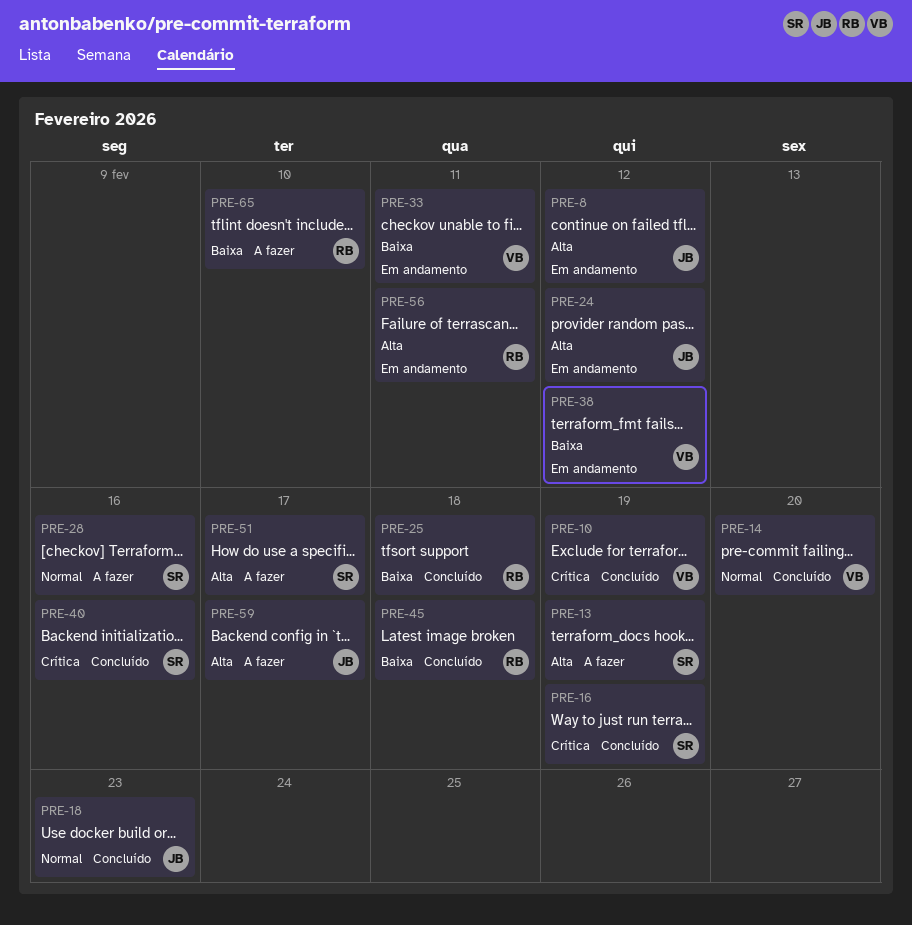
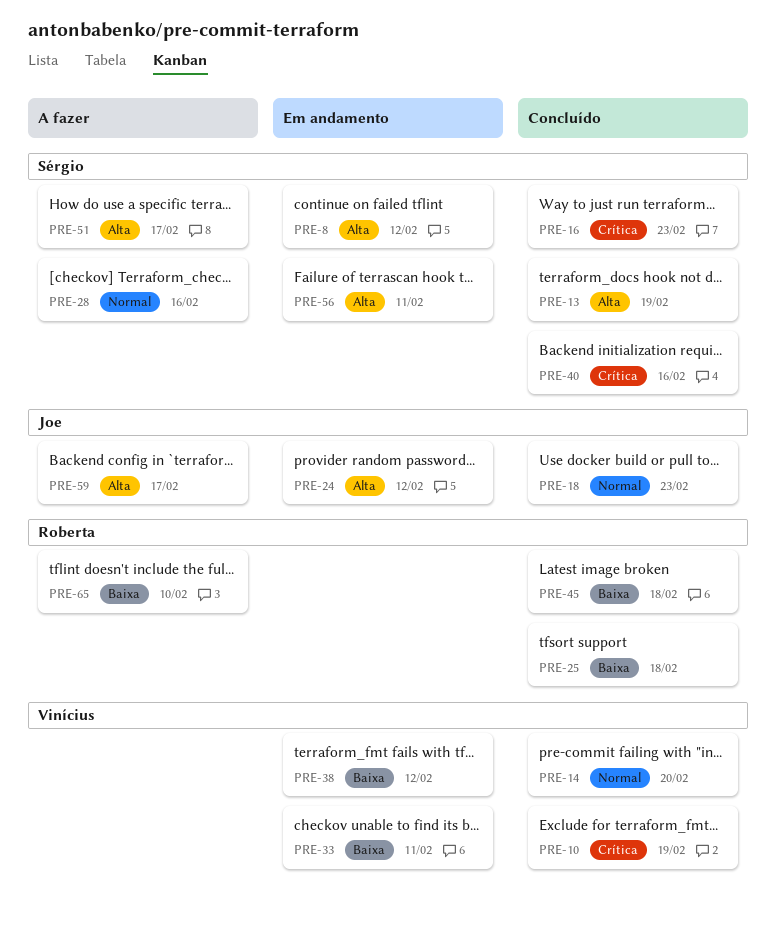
PRE-8, owner: Joe -> Sérgio
PRE-13, status: A fazer -> Concluído
PRE-16, due: Feb 19 -> Feb 23
PRE-56, owner: Roberta -> Sérgio

